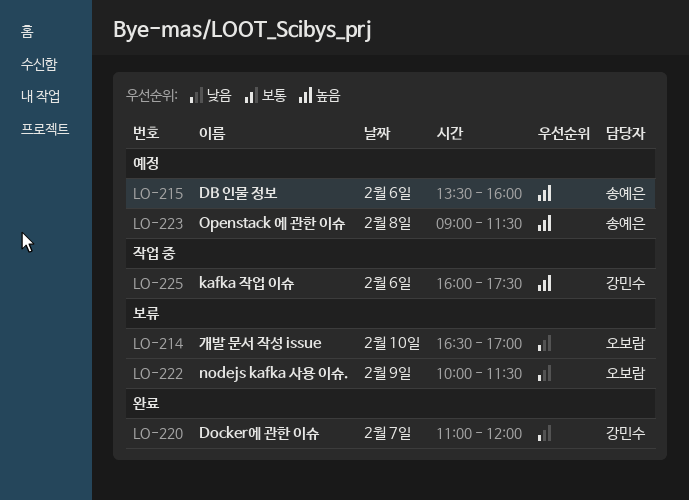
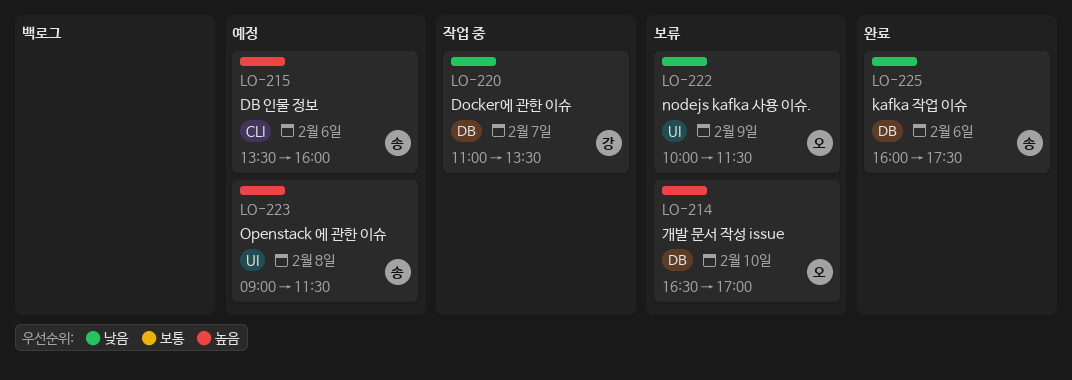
LO-214, priority: 낮음 -> 높음
LO-220, status: 완료 -> 작업 중
LO-220, ends: 12:00 -> 13:30
LO-225, status: 작업 중 -> 완료
LO-225, owner: 강민수 -> 송예은
LO-225, priority: 높음 -> 낮음

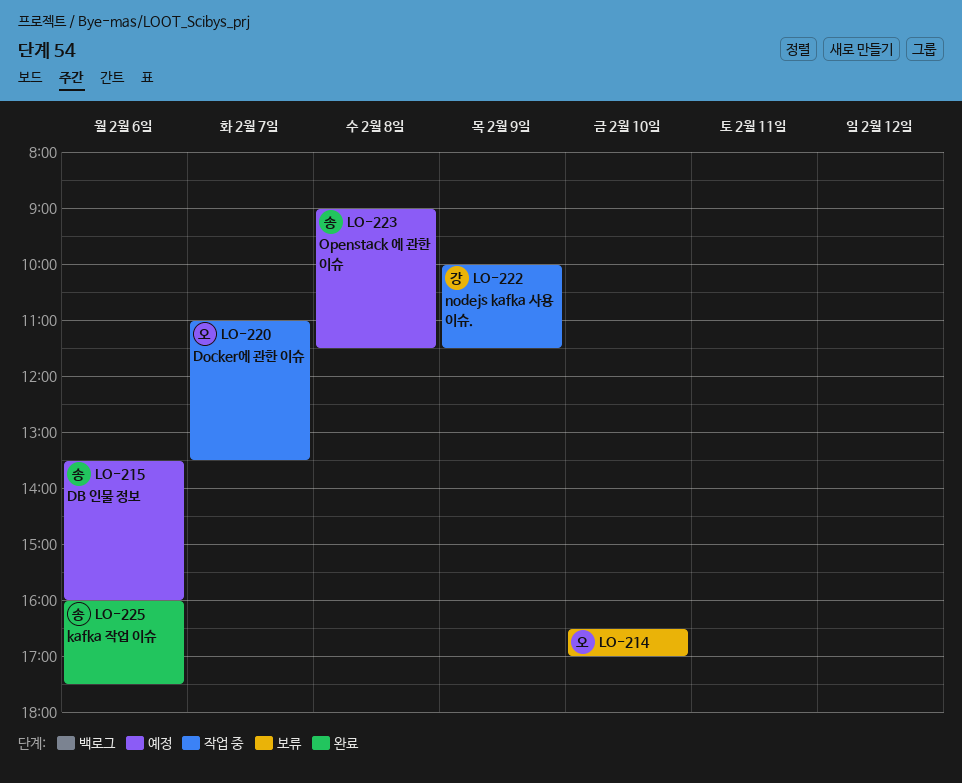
LO-220, owner: 강 -> 오
LO-222, status: 보류 -> 작업 중
LO-222, owner: 오 -> 강

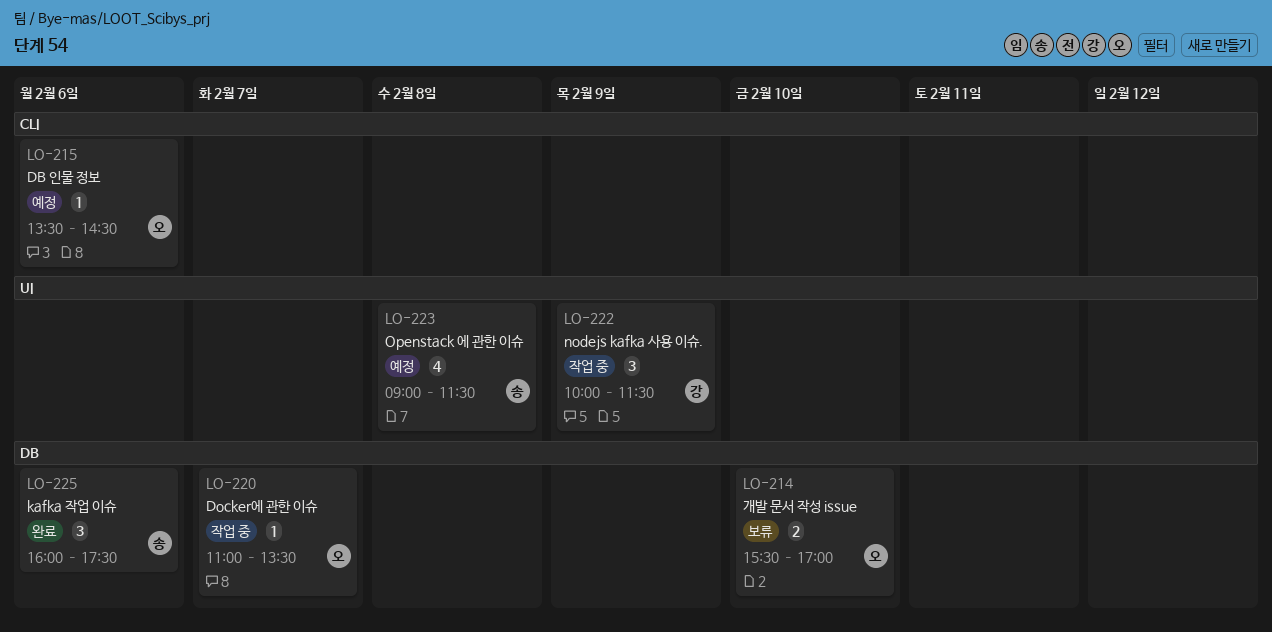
LO-214, begins: 16:30 -> 15:30
LO-215, owner: 송 -> 오
LO-215, ends: 16:00 -> 14:30

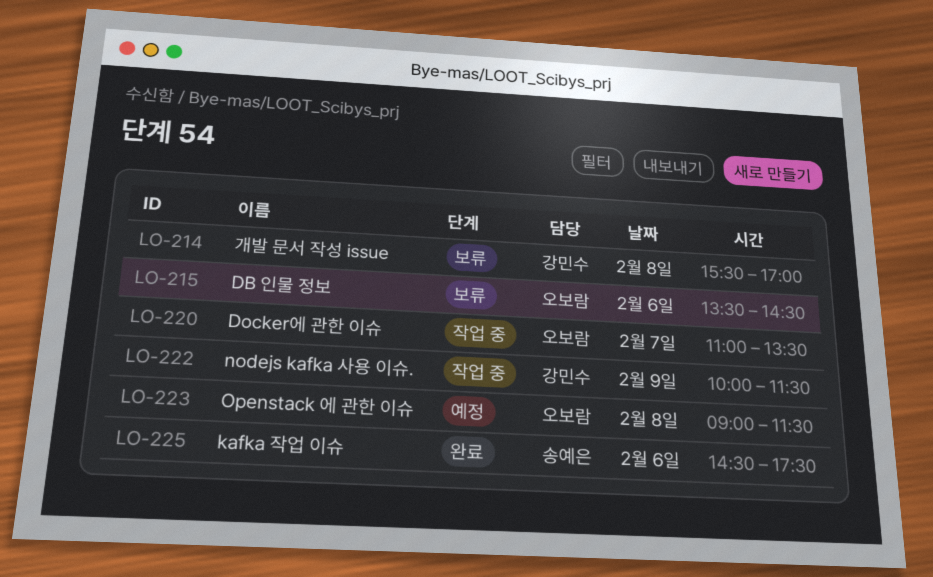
LO-214, owner: 오보람 -> 강민수
LO-214, day: Feb 10 -> Feb 8
LO-215, status: 예정 -> 보류
LO-223, owner: 송예은 -> 오보람
LO-225, begins: 16:00 -> 14:30

